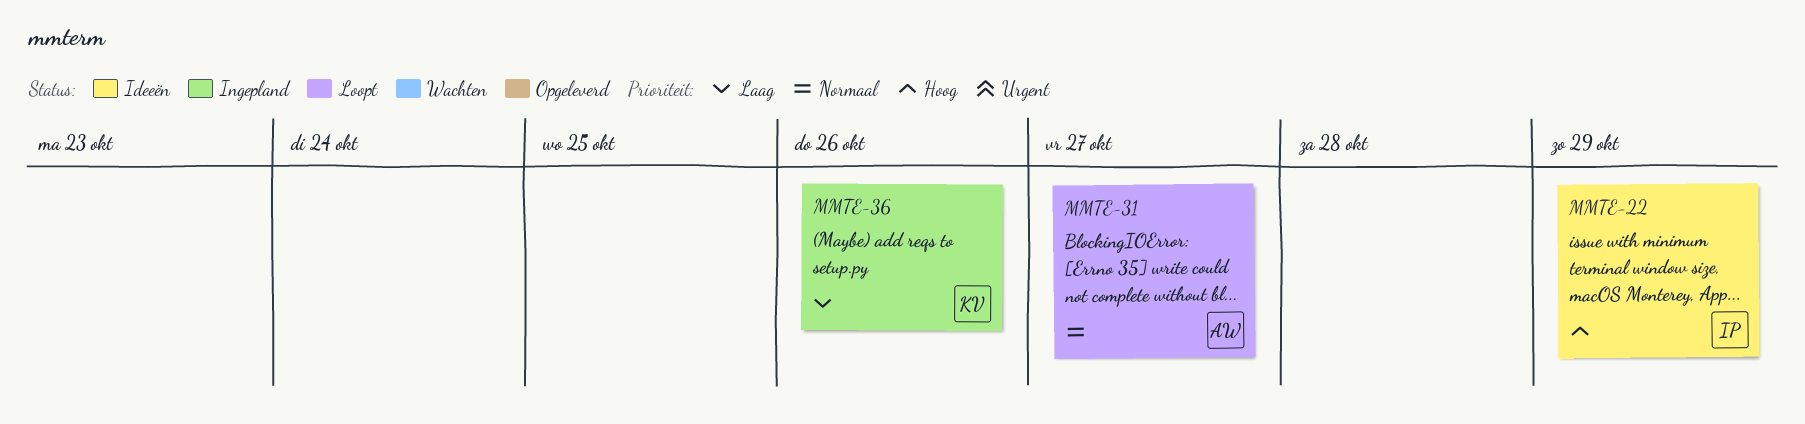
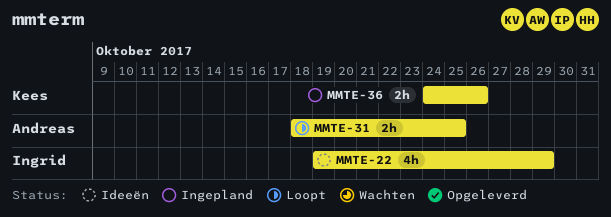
MMTE-31, due: Oct 27 -> Oct 25

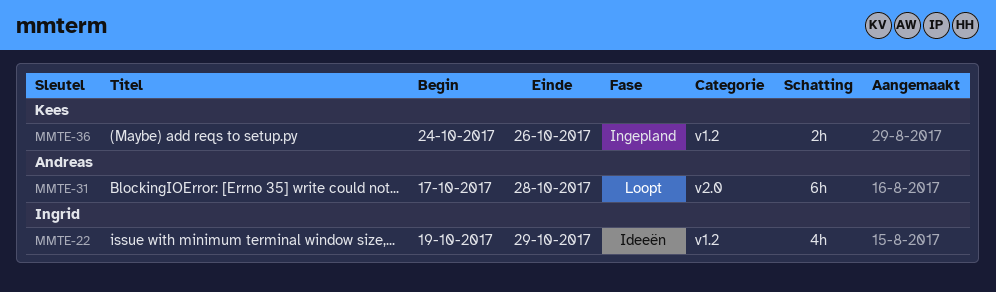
MMTE-31, estimate: 2h -> 6h
MMTE-31, start: Oct 18 -> Oct 17
MMTE-31, due: Oct 25 -> Oct 28

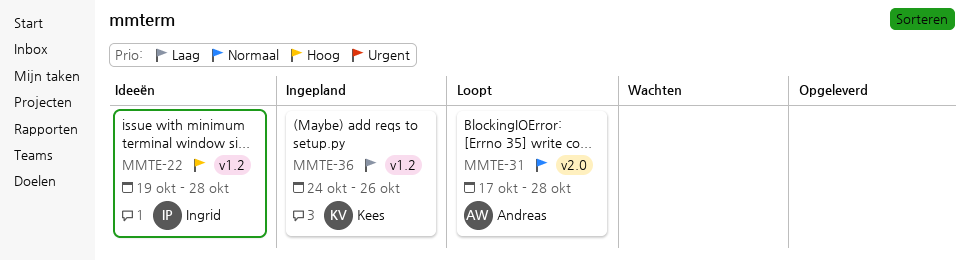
MMTE-22, due: Oct 29 -> Oct 28

